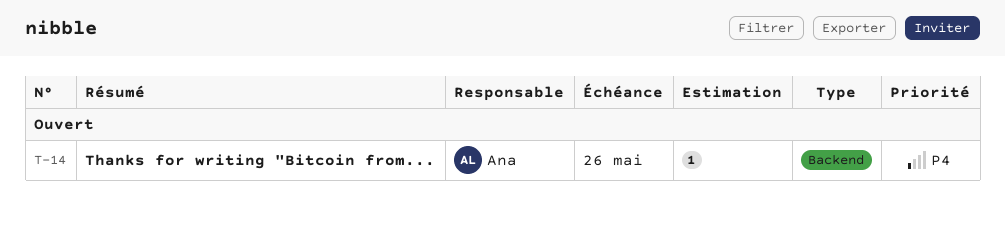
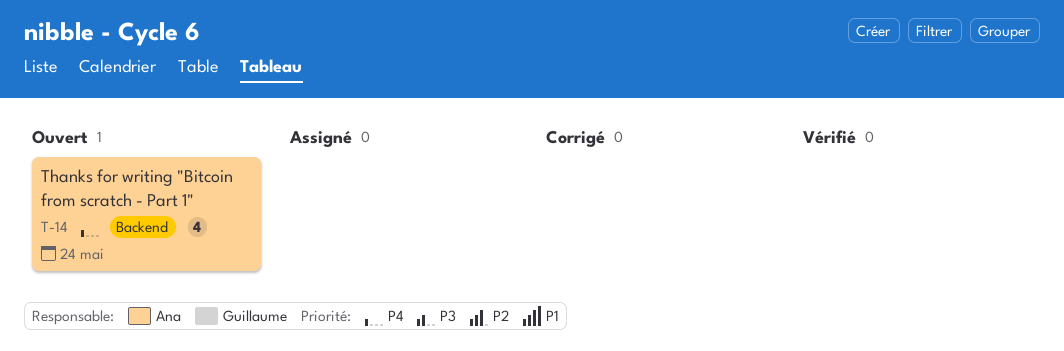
T-14, estimate: 1 -> 4
T-14, due: May 26 -> May 24

